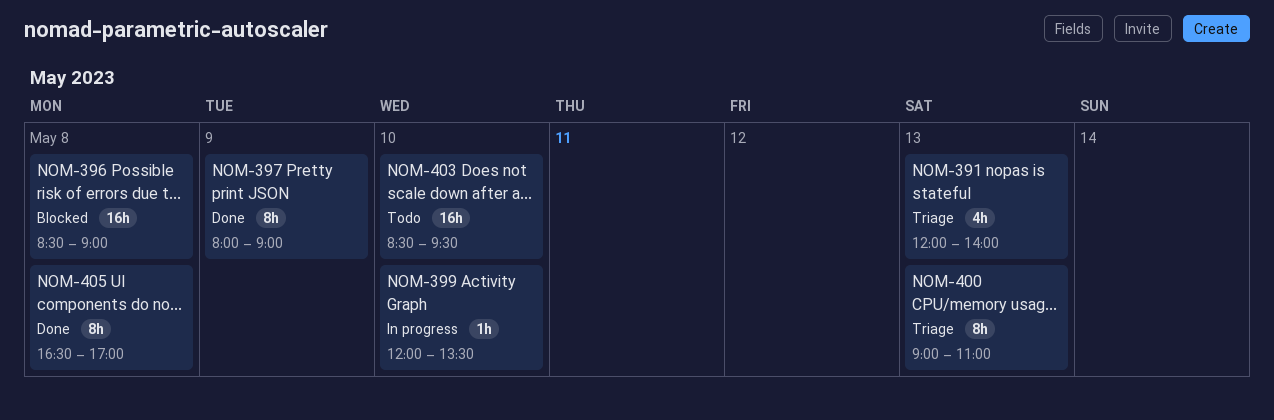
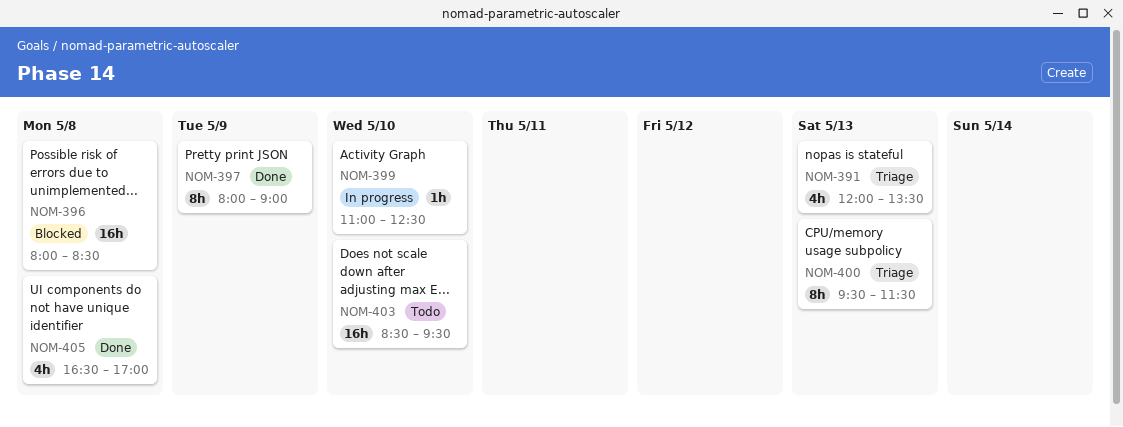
NOM-391, ends: 14:00 -> 13:30
NOM-396, begins: 08:30 -> 08:00
NOM-396, ends: 09:00 -> 08:30
NOM-399, begins: 12:00 -> 11:00
NOM-399, ends: 13:30 -> 12:30
NOM-400, begins: 09:00 -> 09:30
NOM-400, ends: 11:00 -> 11:30
NOM-405, estimate: 8h -> 4h

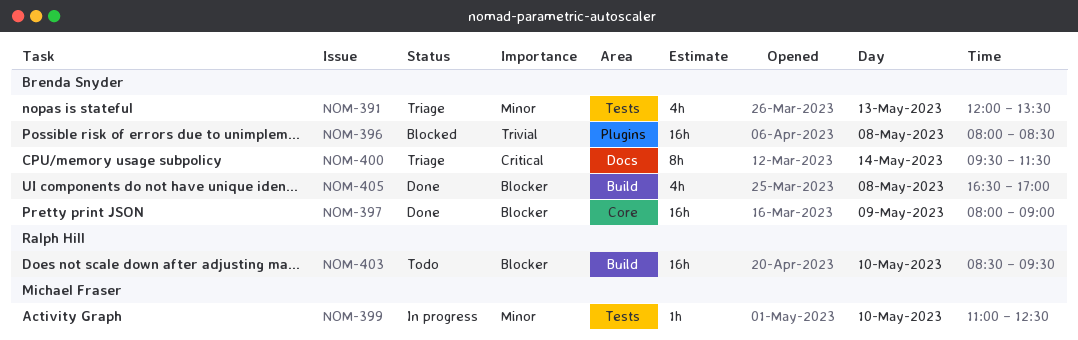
NOM-397, estimate: 8h -> 16h
NOM-400, day: May 13 -> May 14

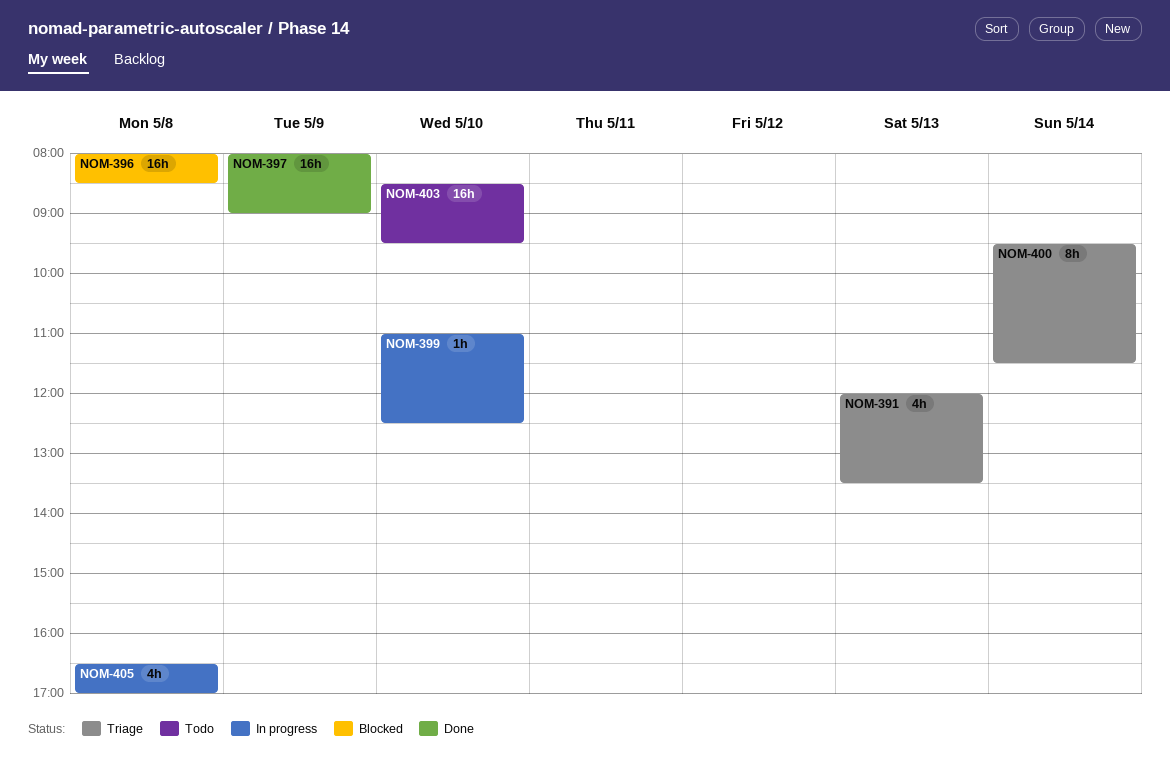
NOM-405, status: Done -> In progress

